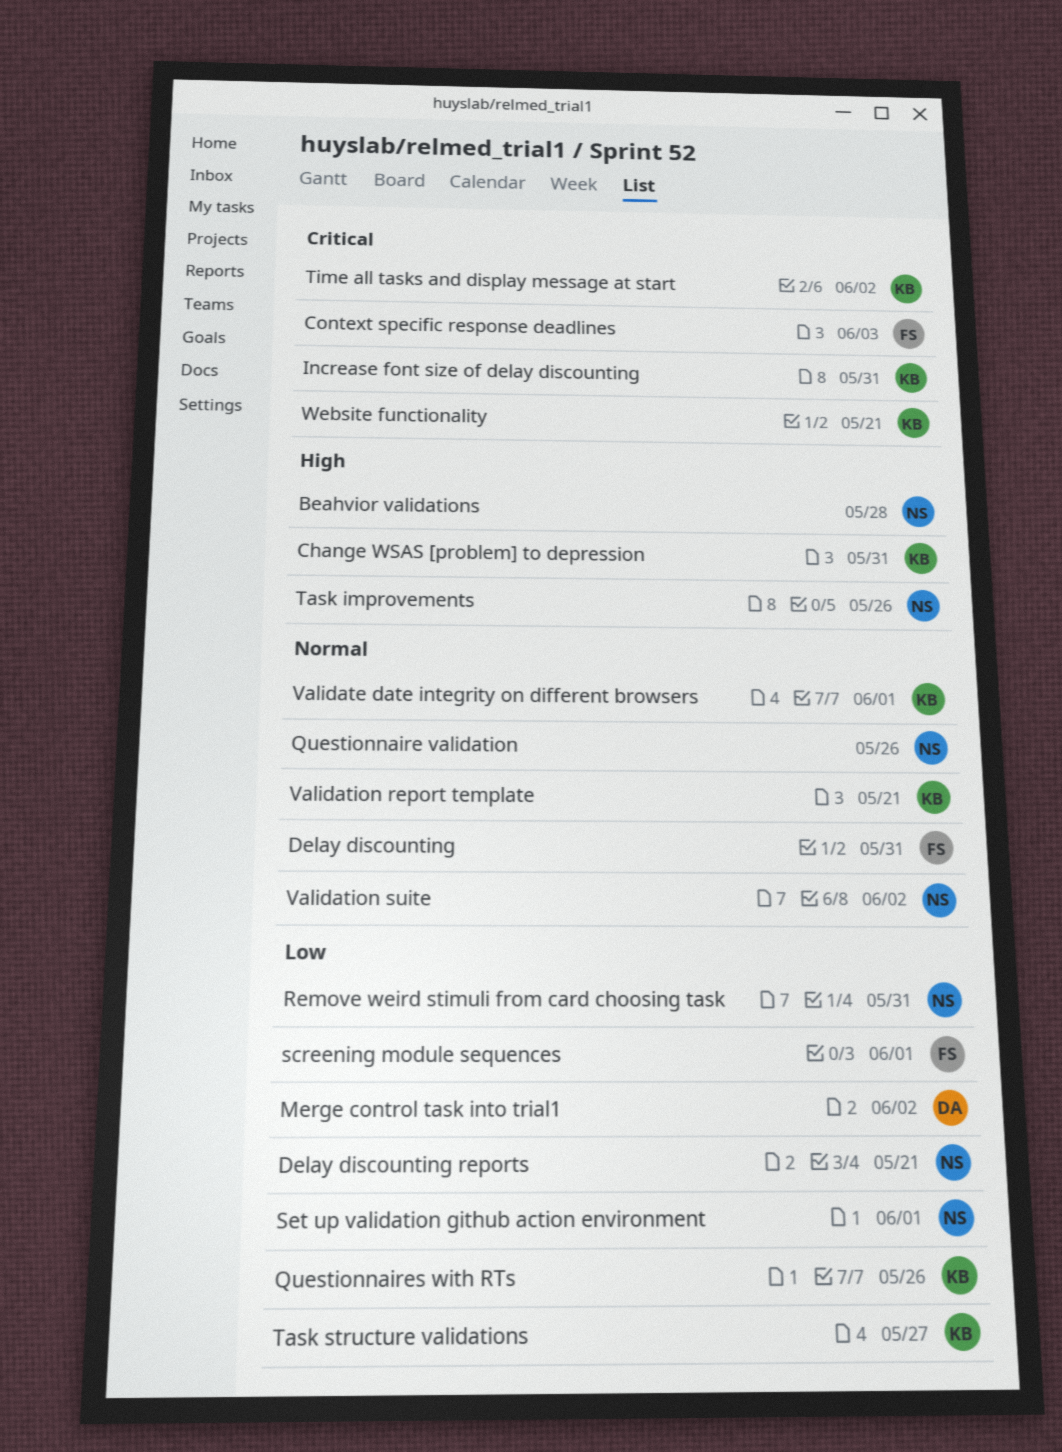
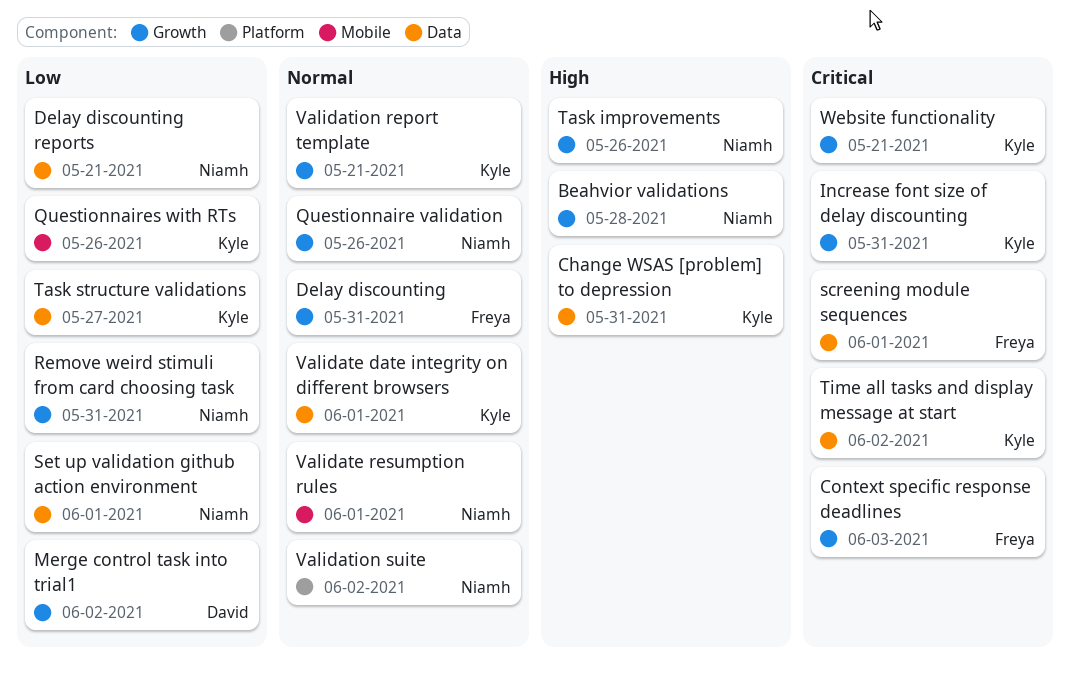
screening module sequences, priority: Low -> Critical
Validate resumption rules: none -> present

